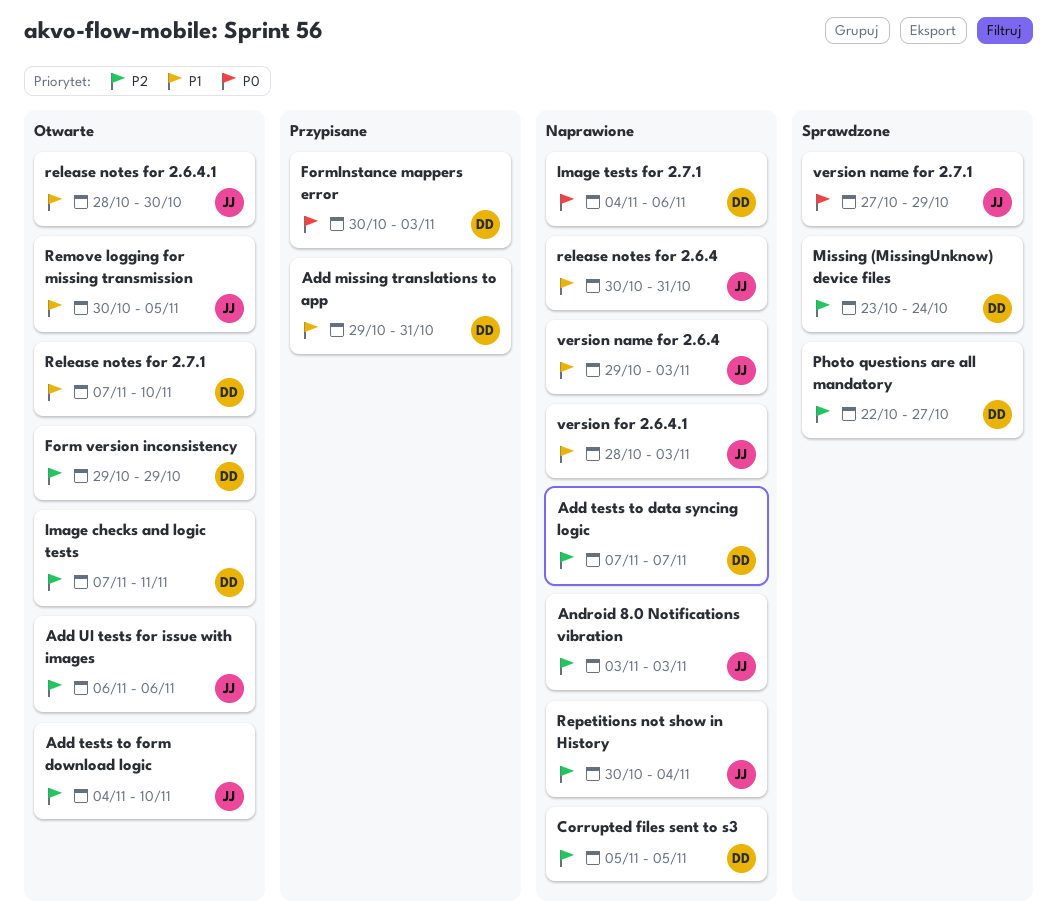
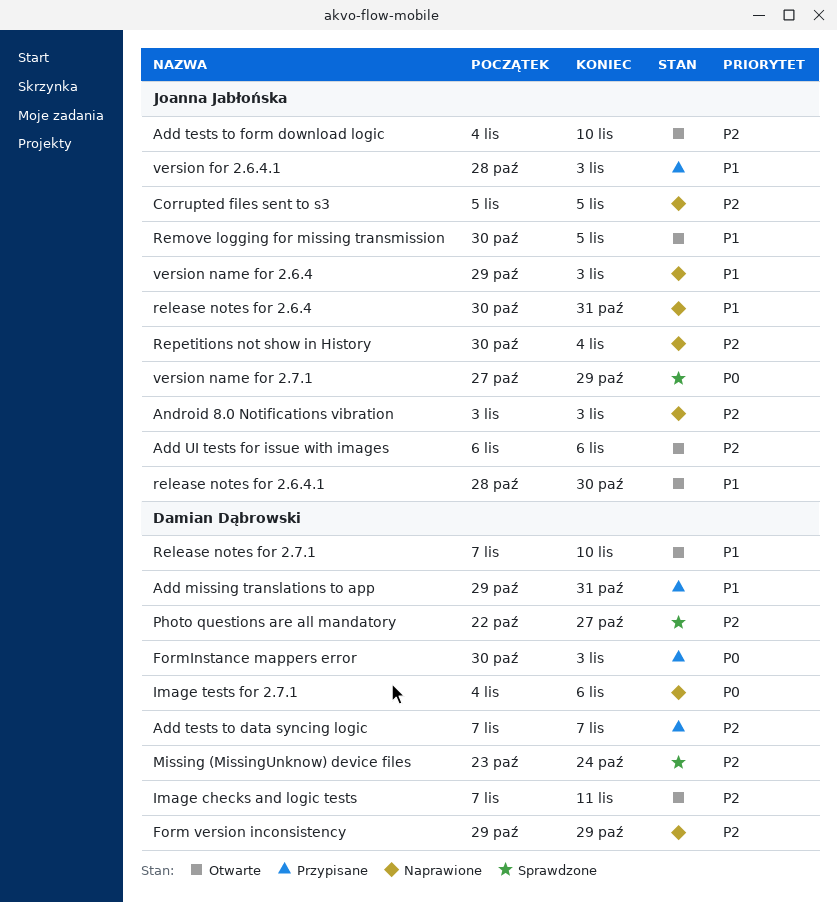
Add tests to data syncing logic, status: Naprawione -> Przypisane
Corrupted files sent to s3, owner: Damian Dąbrowski -> Joanna Jabłońska
Form version inconsistency, status: Otwarte -> Naprawione
version for 2.6.4.1, status: Naprawione -> Przypisane

